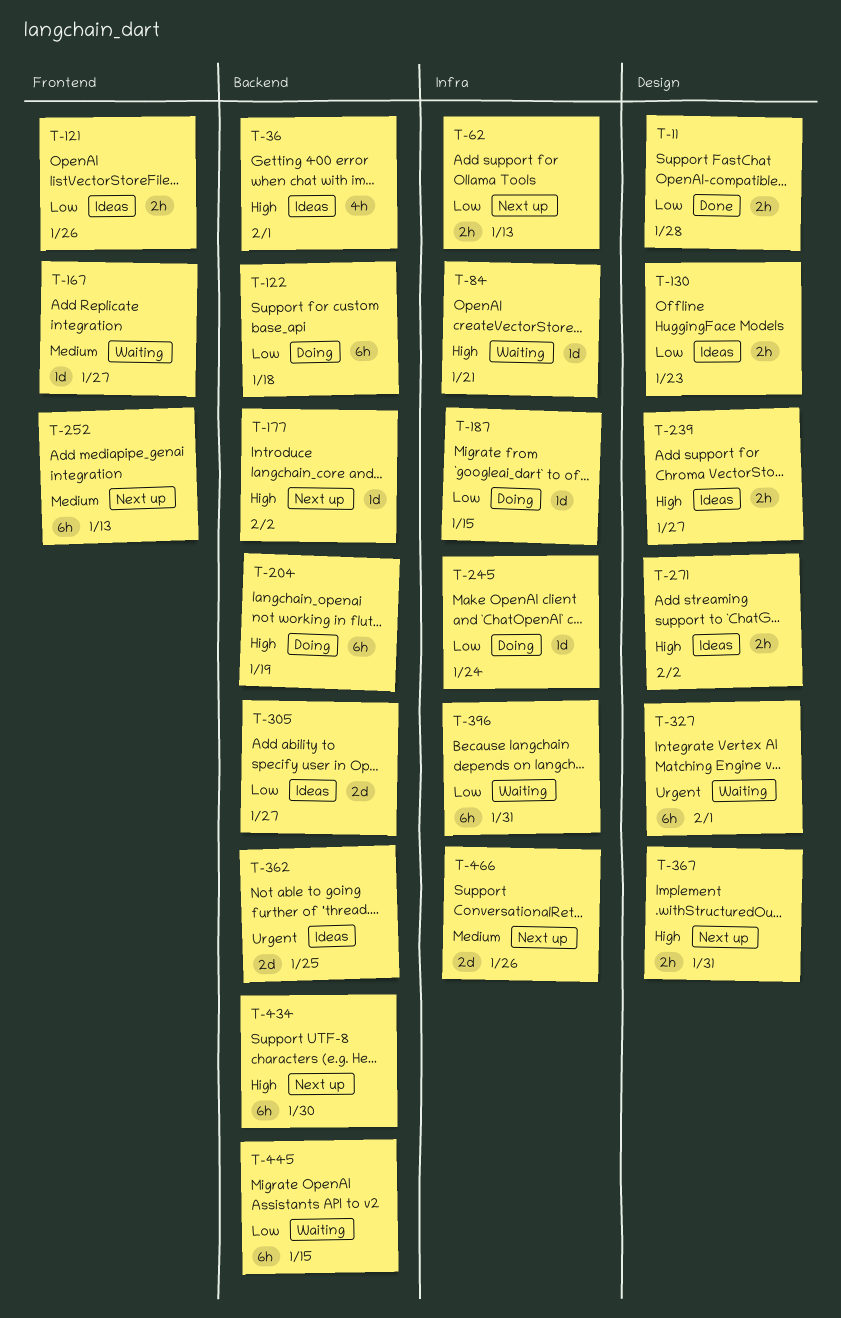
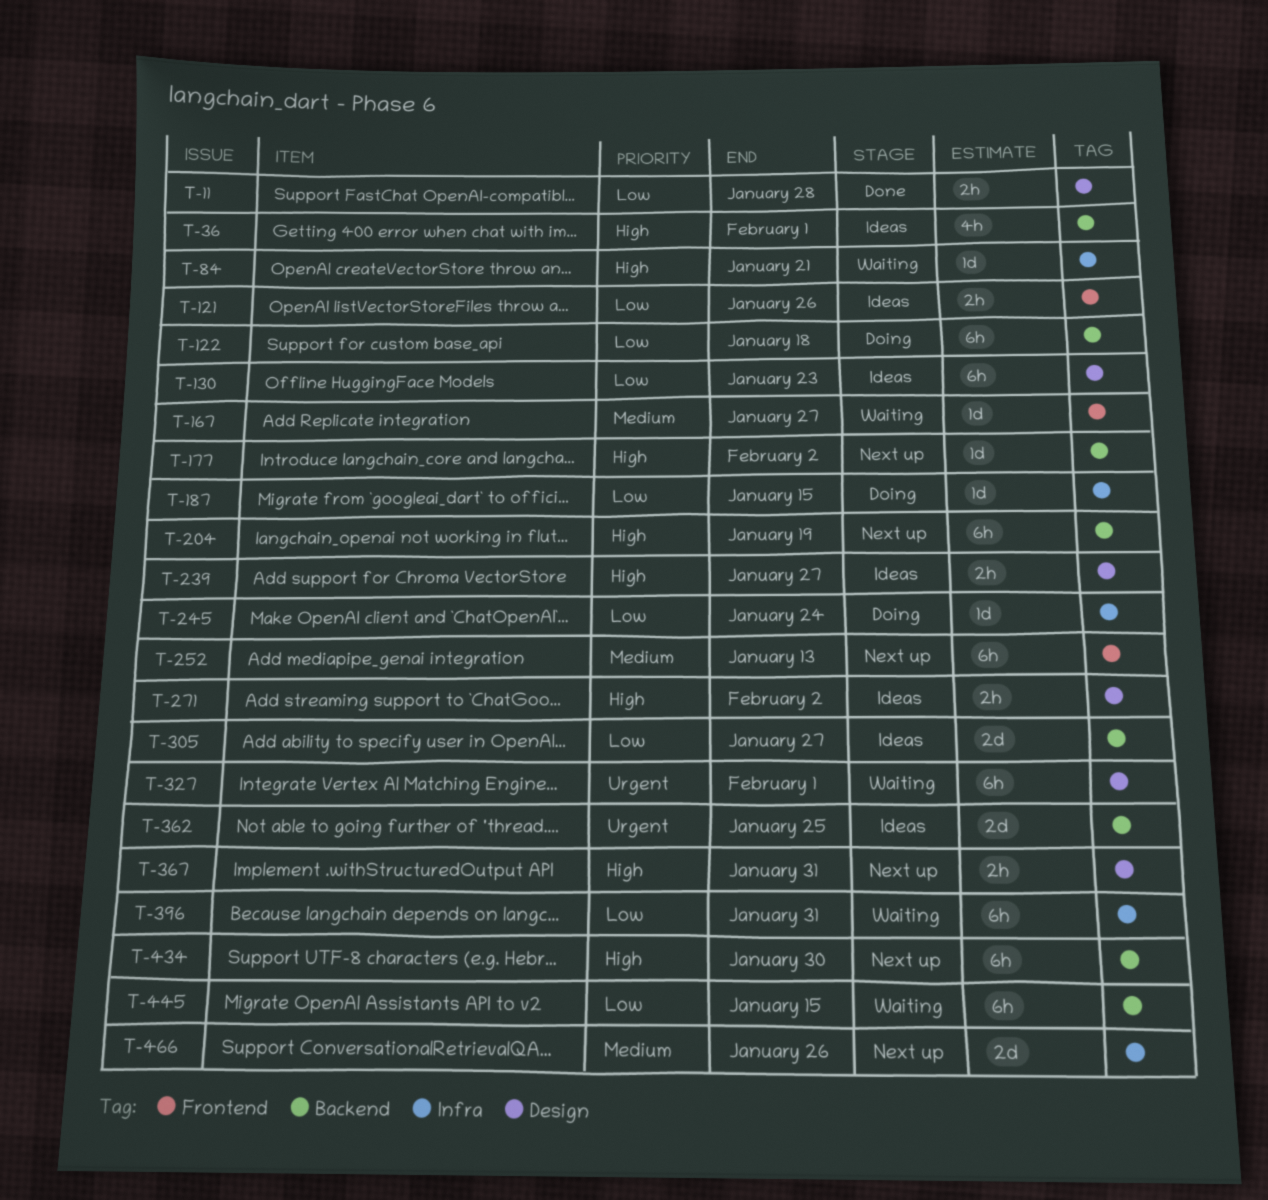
T-62: present -> none
T-130, estimate: 2h -> 6h
T-204, status: Doing -> Next up

